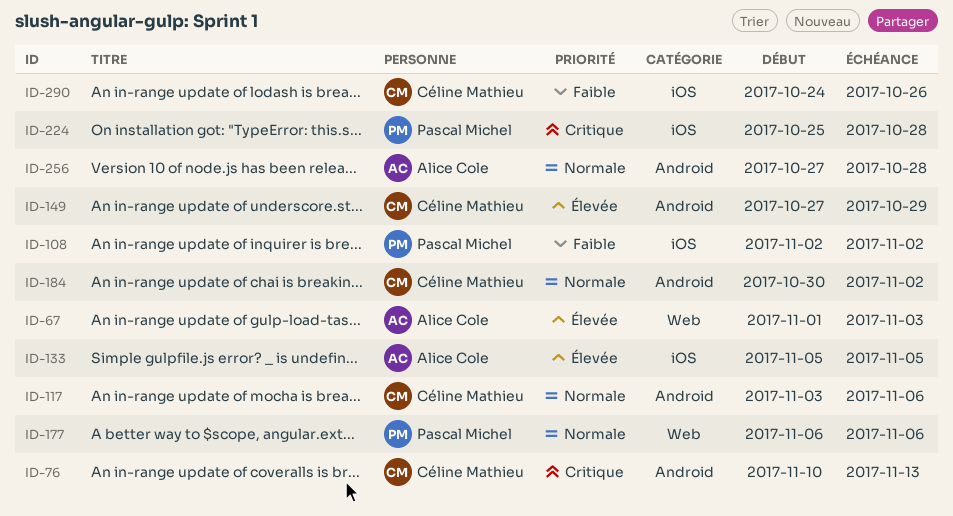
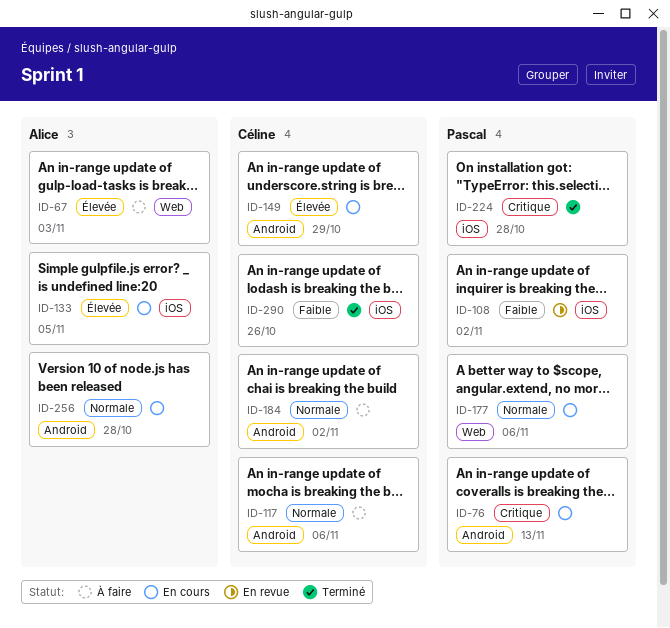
ID-76, owner: Céline Mathieu -> Pascal Michel

